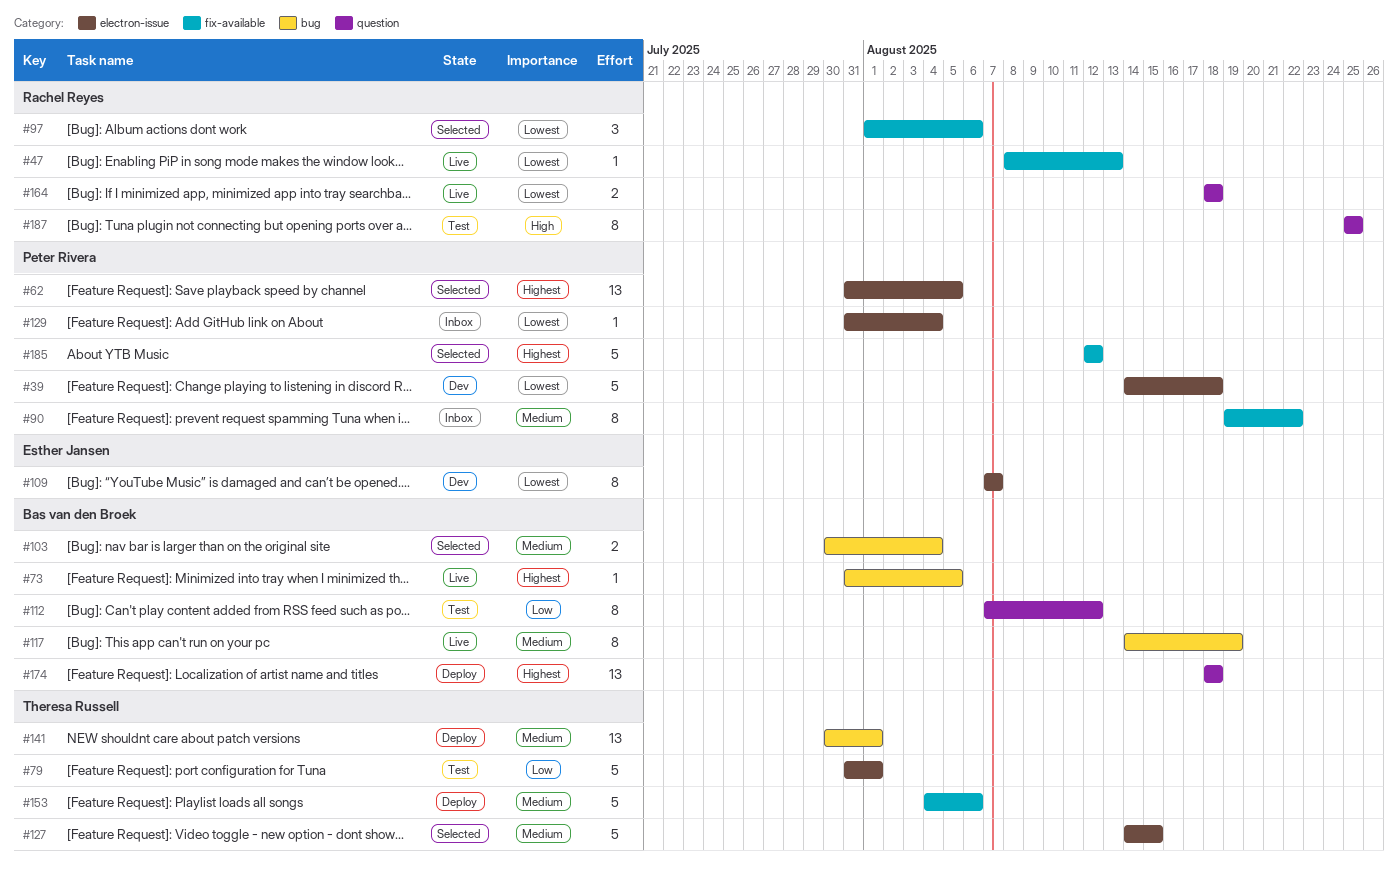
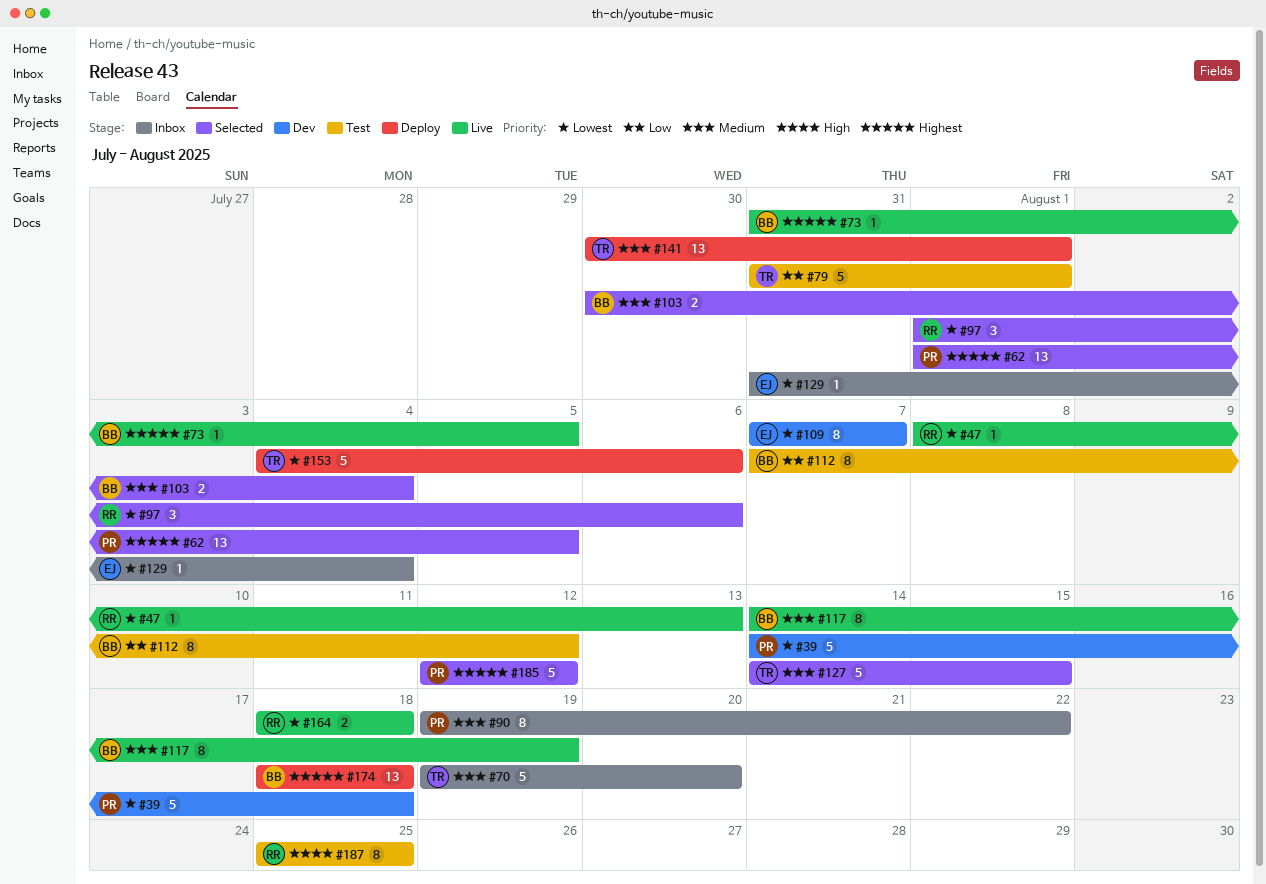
#62, start: Jul 31 -> Aug 1
#70: none -> present
#129, owner: Peter Rivera -> Esther Jansen
#153, priority: Medium -> Lowest

